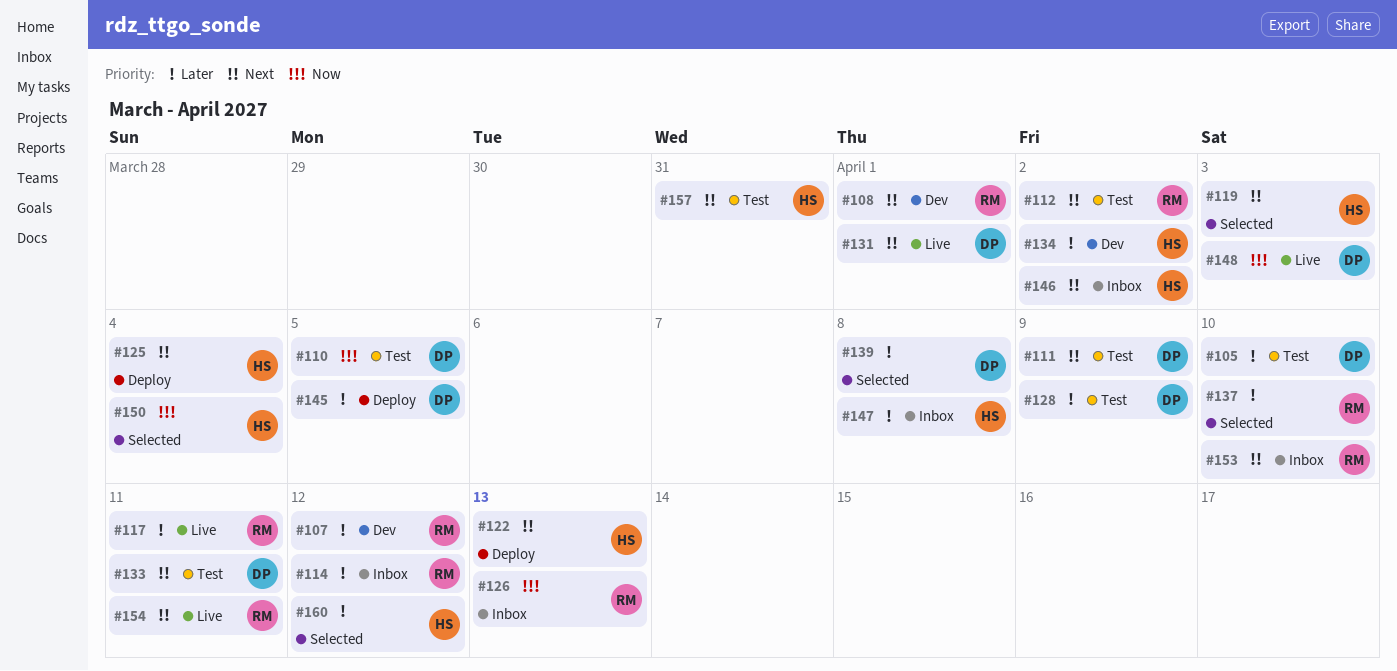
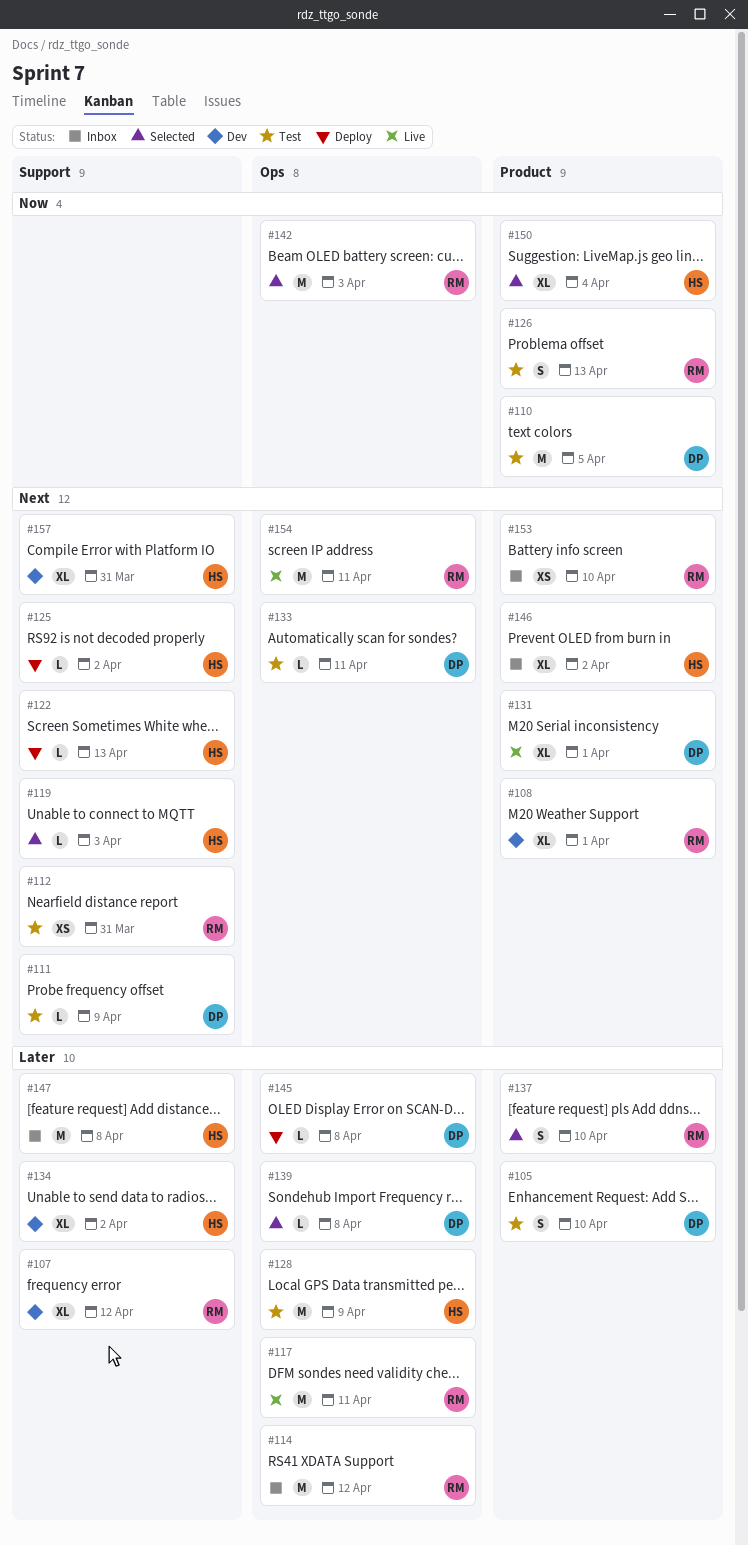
#112, due: Apr 2 -> Mar 31
#125, due: Apr 4 -> Apr 2
#126, status: Inbox -> Test
#128, owner: DP -> HS
#142: none -> present
#145, due: Apr 5 -> Apr 8
#148: present -> none
#157, status: Test -> Dev
#160: present -> none

